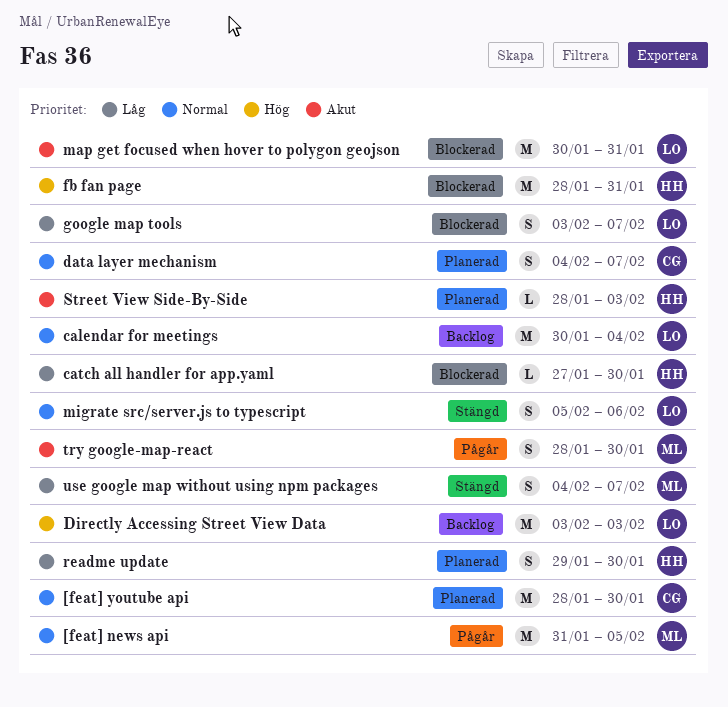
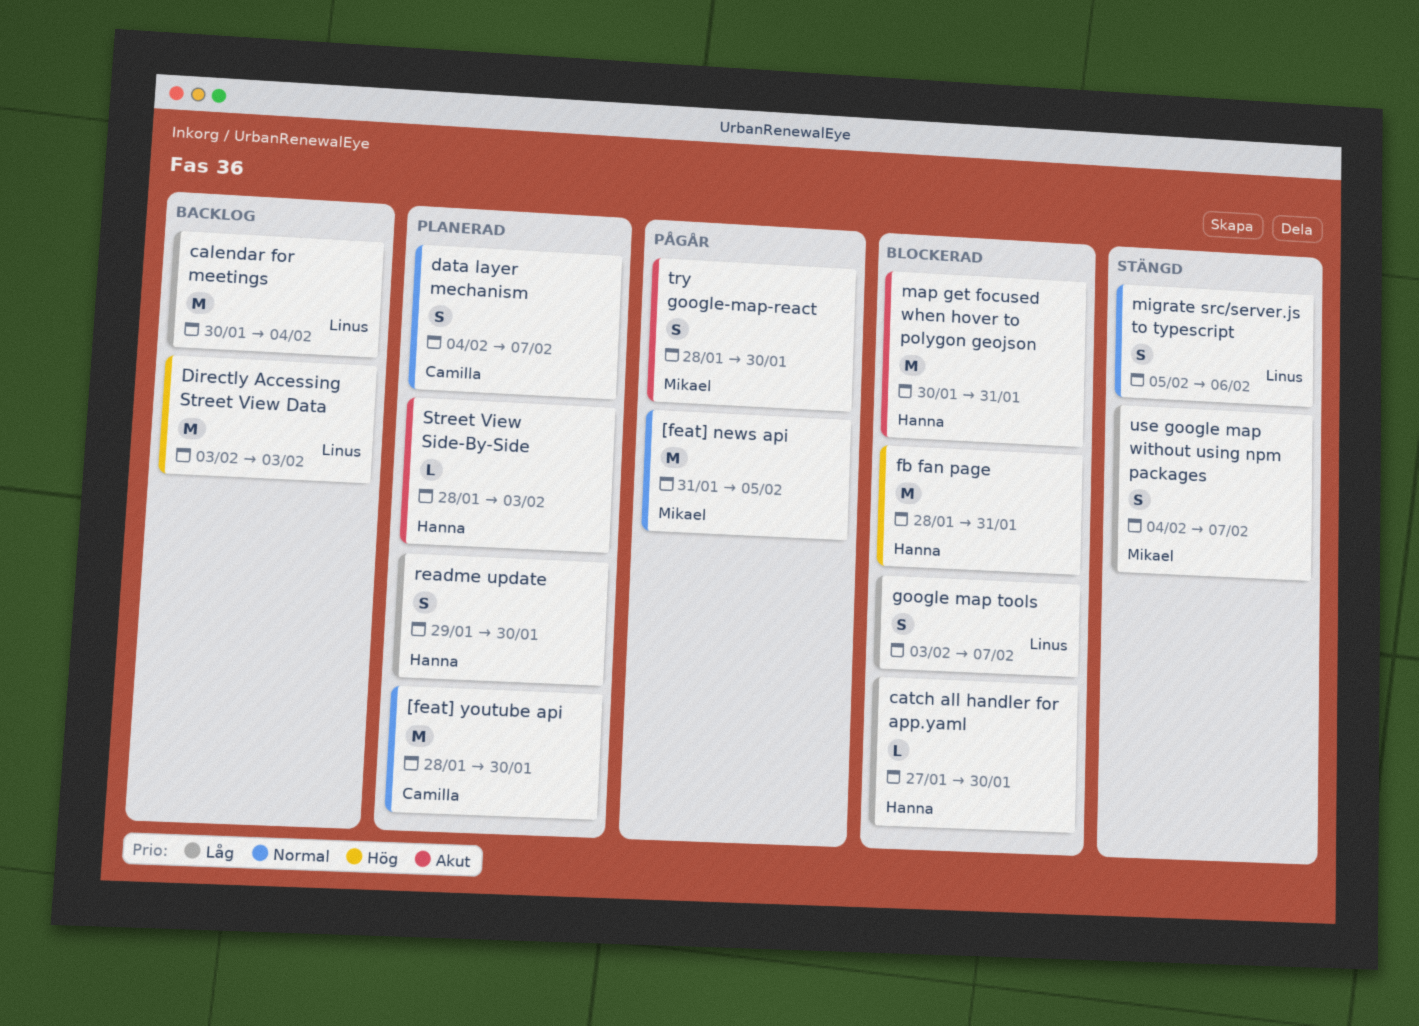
calendar for meetings, priority: Normal -> Låg
map get focused when hover to polygon geojson, owner: Linus -> Hanna

